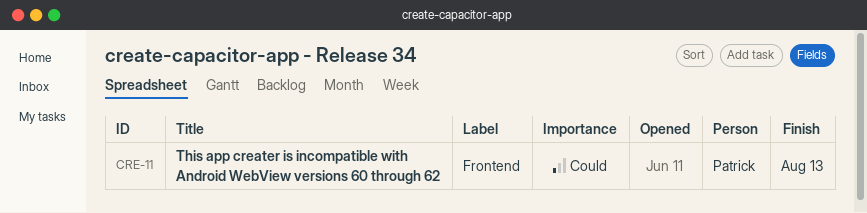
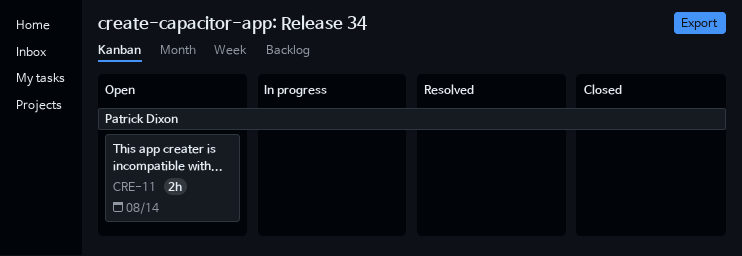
CRE-11, due: Aug 13 -> Aug 14

